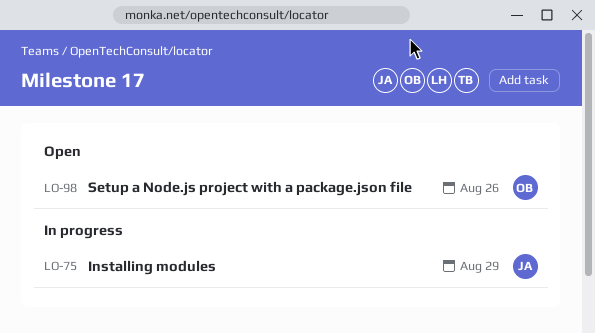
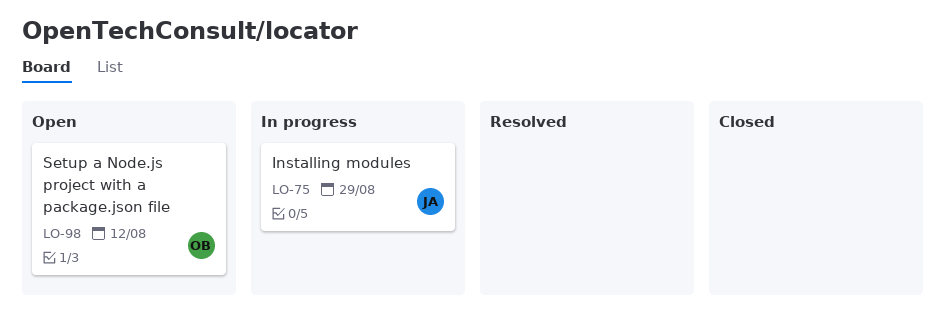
LO-98, due: Aug 26 -> Aug 12

